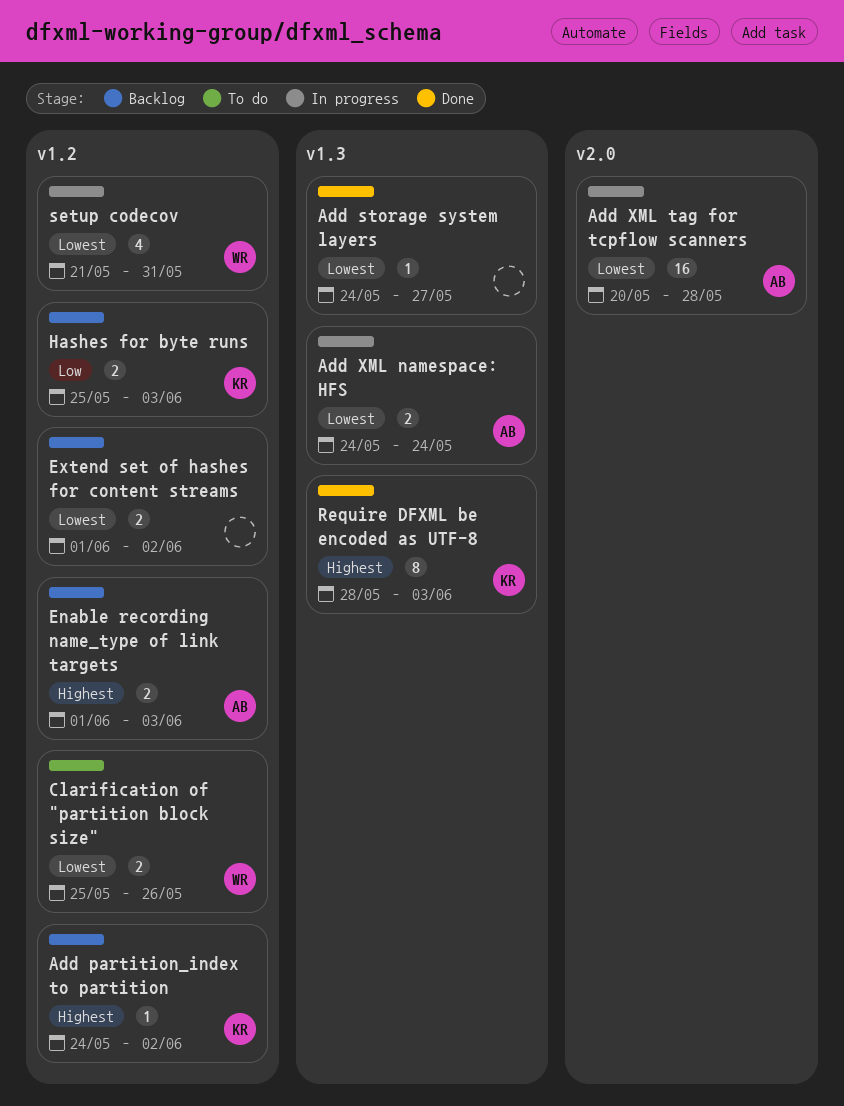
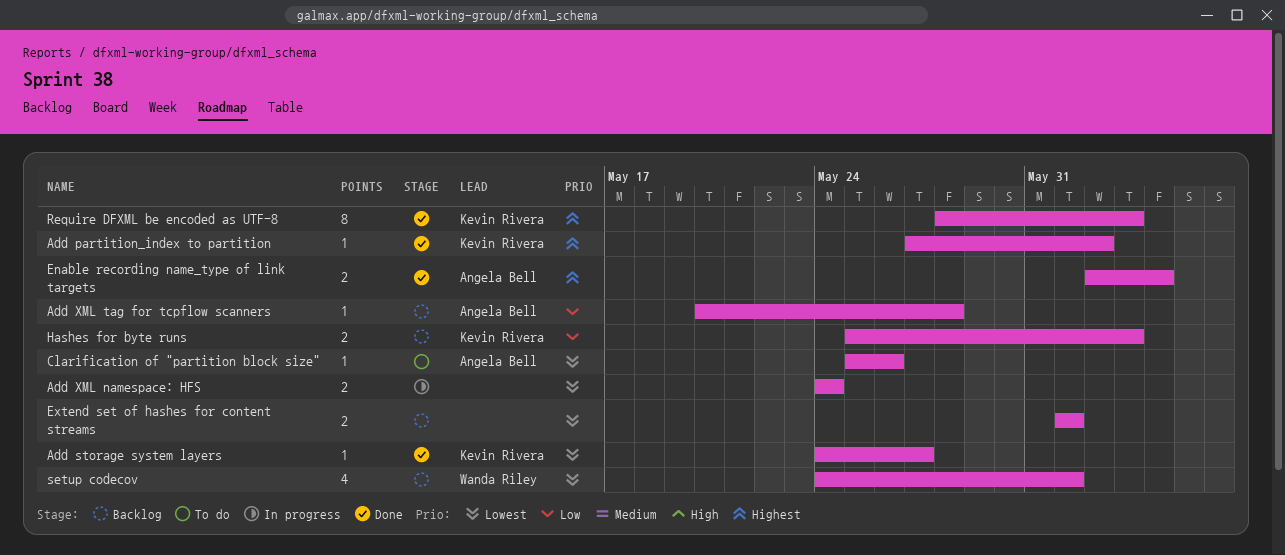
Add partition_index to partition, status: Backlog -> Done
Add partition_index to partition, start: May 24 -> May 27
Add storage system layers, owner: none -> Kevin Rivera
Add XML namespace: HFS, owner: Angela Bell -> none
Add XML tag for tcpflow scanners, status: In progress -> Backlog
Add XML tag for tcpflow scanners, priority: Lowest -> Low
Add XML tag for tcpflow scanners, estimate: 16 -> 1
Clarification of "partition block size", owner: Wanda Riley -> Angela Bell
Clarification of "partition block size", estimate: 2 -> 1
Enable recording name_type of link targets, status: Backlog -> Done
Enable recording name_type of link targets, start: Jun 1 -> Jun 2
Enable recording name_type of link targets, due: Jun 3 -> Jun 4
Extend set of hashes for content streams, due: Jun 2 -> Jun 1
setup codecov, status: In progress -> Backlog
setup codecov, start: May 21 -> May 24
setup codecov, due: May 31 -> Jun 1

